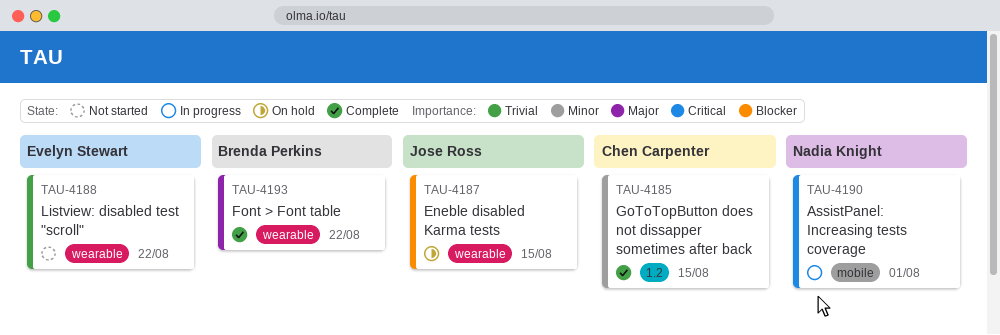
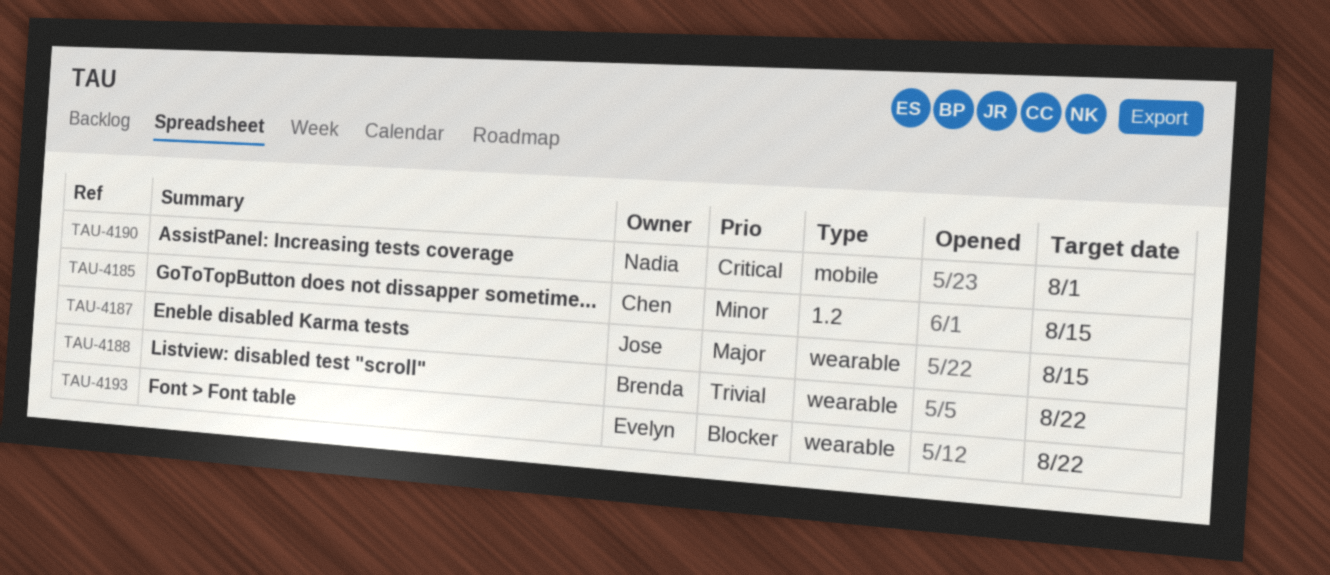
TAU-4187, priority: Blocker -> Major
TAU-4188, owner: Evelyn Stewart -> Brenda Perkins
TAU-4193, owner: Brenda Perkins -> Evelyn Stewart
TAU-4193, priority: Major -> Blocker

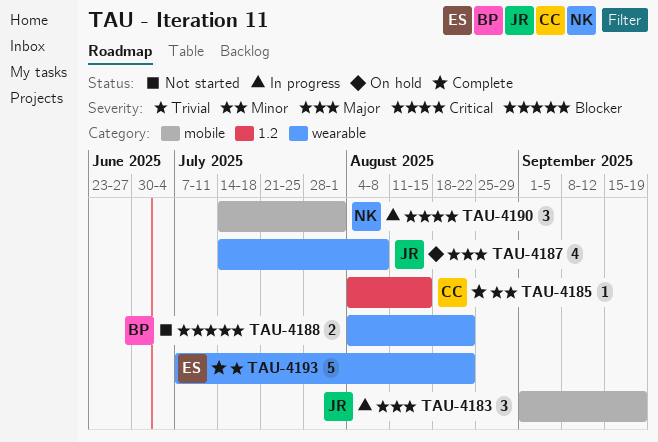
TAU-4183: none -> present
TAU-4187, due: Aug 15 -> Aug 8
TAU-4188, priority: Trivial -> Blocker
TAU-4193, priority: Blocker -> Trivial

